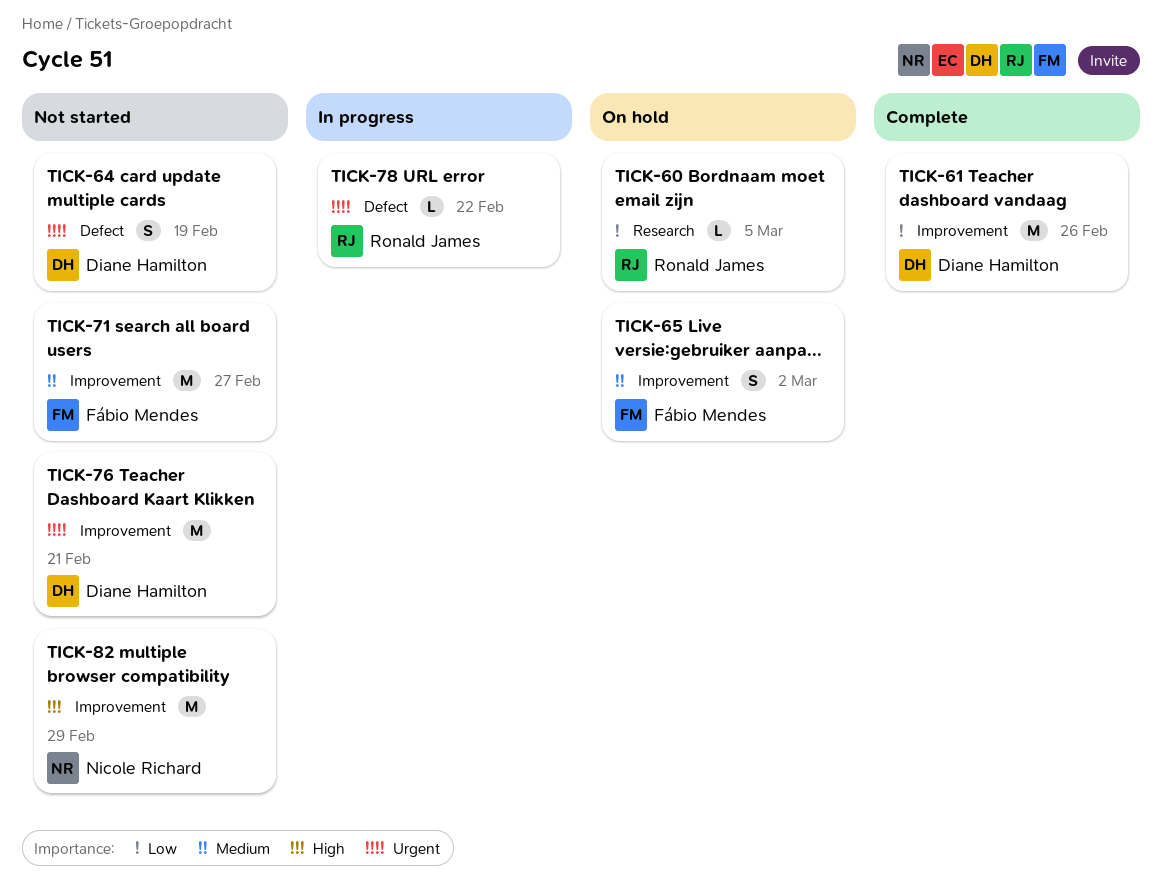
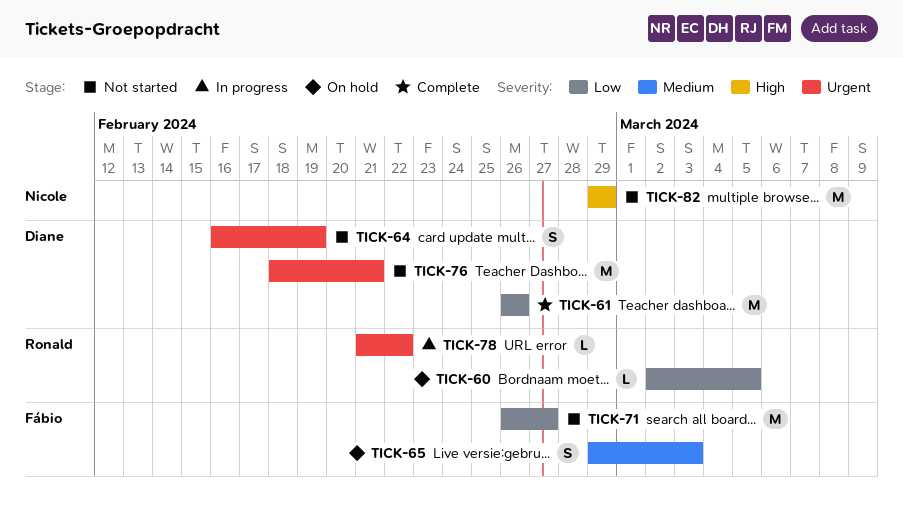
TICK-65, due: Mar 2 -> Mar 3
TICK-71, priority: Medium -> Low

